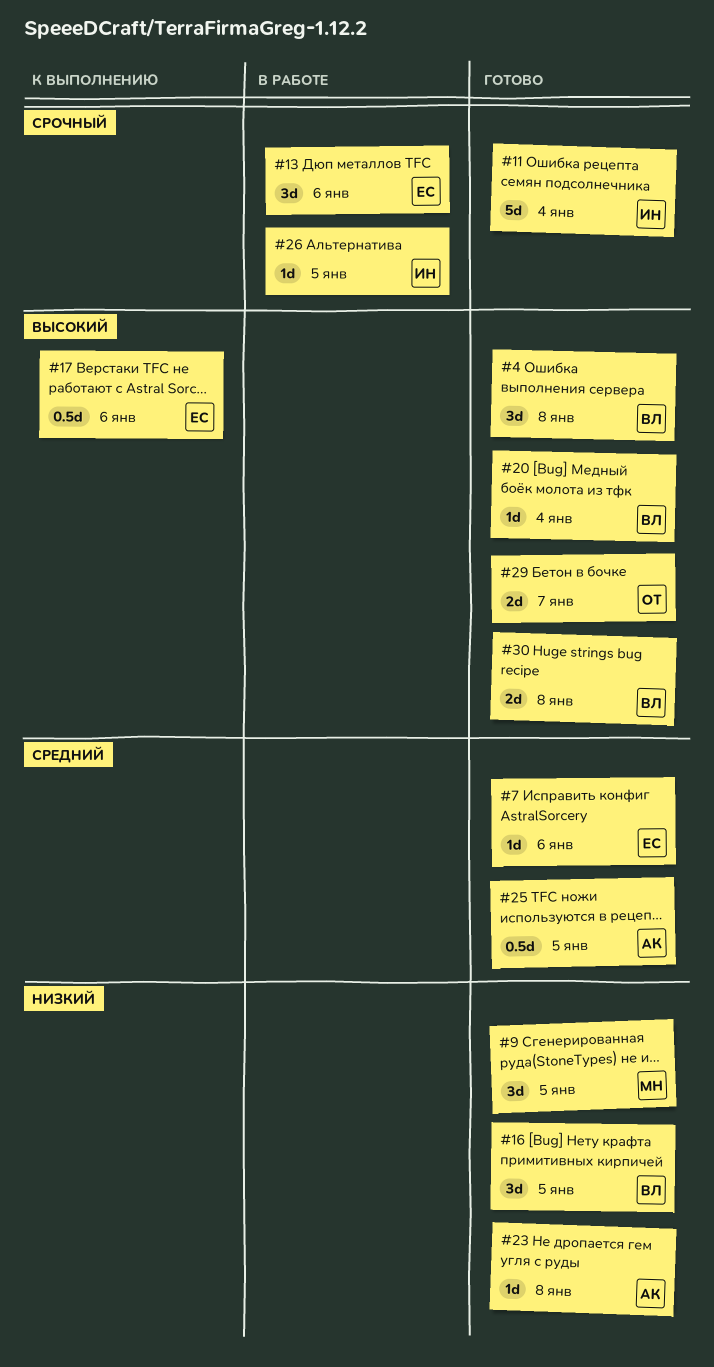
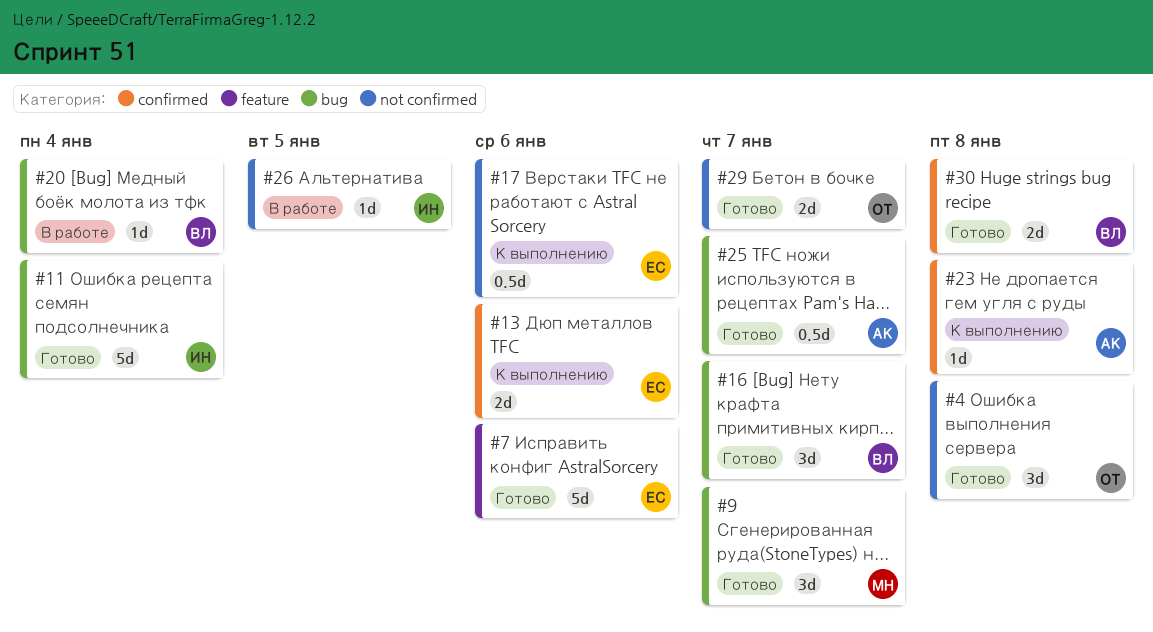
#4, owner: ВЛ -> ОТ
#7, estimate: 1d -> 5d
#9, due: Jan 5 -> Jan 7
#13, status: В работе -> К выполнению
#13, estimate: 3d -> 2d
#16, due: Jan 5 -> Jan 7
#20, status: Готово -> В работе
#23, status: Готово -> К выполнению
#25, due: Jan 5 -> Jan 7

